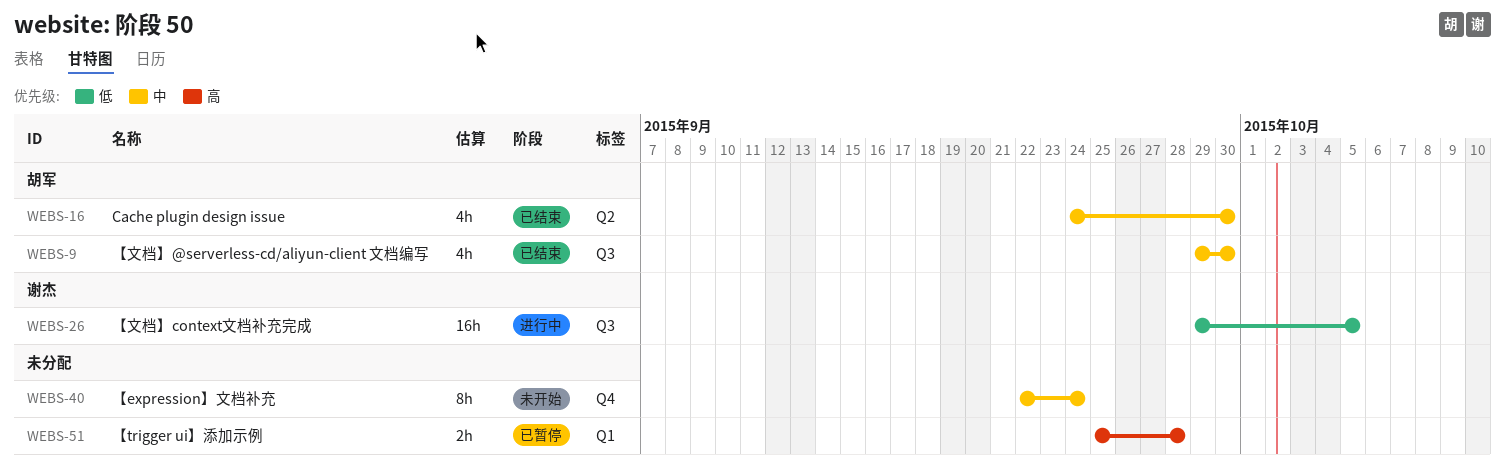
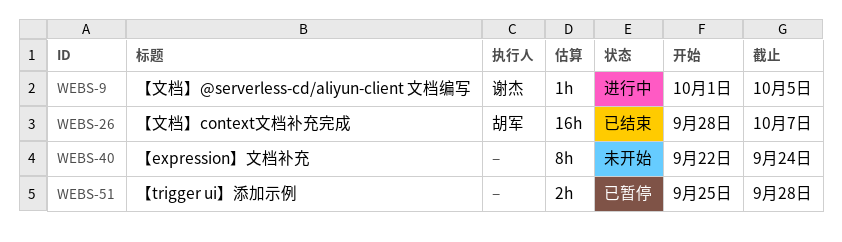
WEBS-9, status: 已结束 -> 进行中
WEBS-9, owner: 胡军 -> 谢杰
WEBS-9, estimate: 4h -> 1h
WEBS-9, start: Sep 29 -> Oct 1
WEBS-9, due: Sep 30 -> Oct 5
WEBS-16: present -> none
WEBS-26, status: 进行中 -> 已结束
WEBS-26, owner: 谢杰 -> 胡军
WEBS-26, start: Sep 29 -> Sep 28
WEBS-26, due: Oct 5 -> Oct 7

